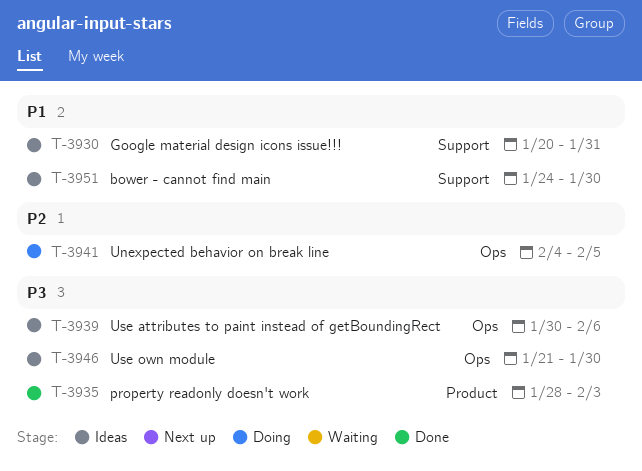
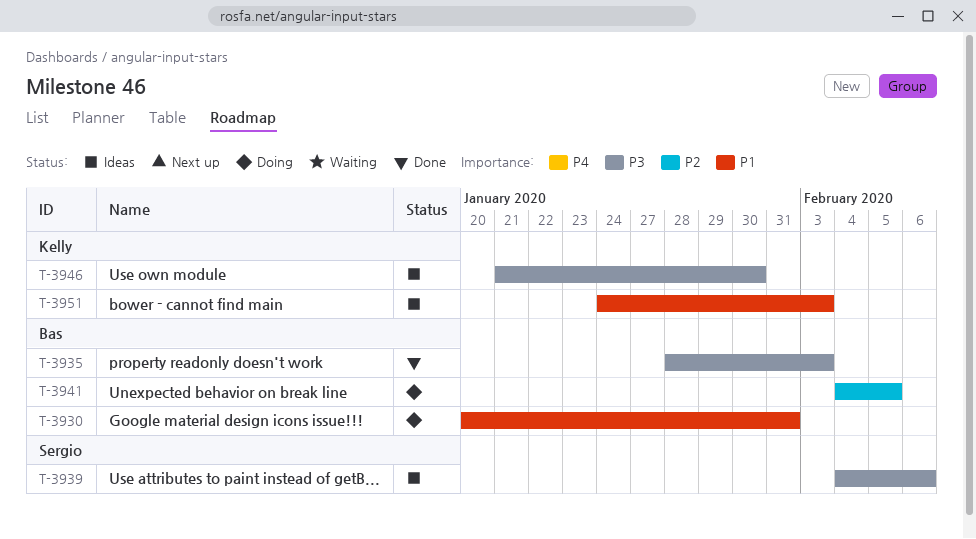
T-3930, status: Ideas -> Doing
T-3939, start: Jan 30 -> Feb 4
T-3951, due: Jan 30 -> Feb 3

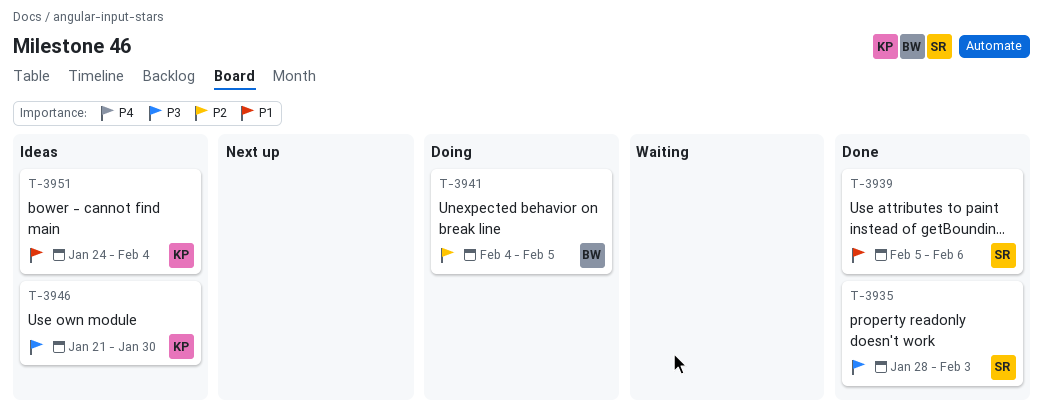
T-3930: present -> none
T-3935, owner: Bas -> Sergio
T-3939, status: Ideas -> Done
T-3939, priority: P3 -> P1
T-3939, start: Feb 4 -> Feb 5
T-3951, due: Feb 3 -> Feb 4

